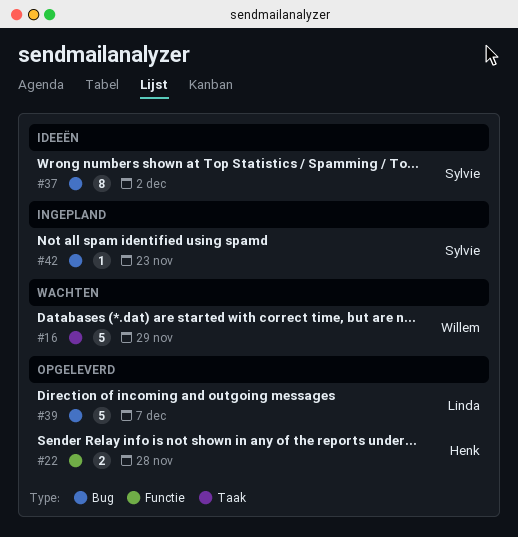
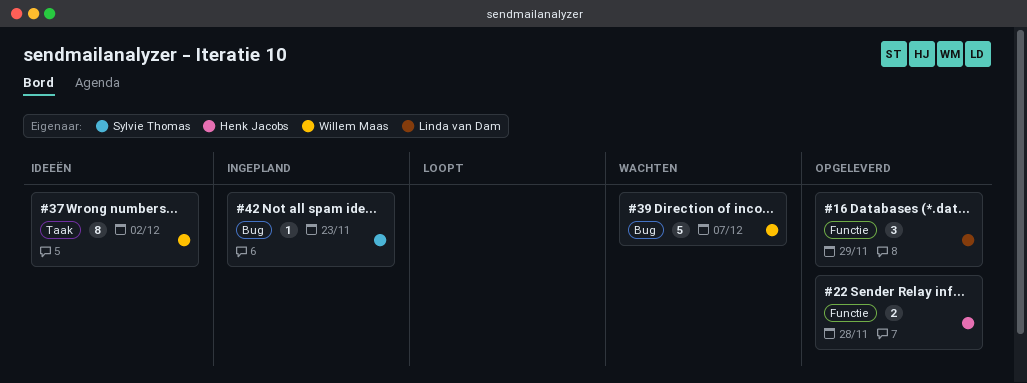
#16, status: Wachten -> Opgeleverd
#16, owner: Willem Maas -> Linda van Dam
#16, label: Taak -> Functie
#16, estimate: 5 -> 3
#37, owner: Sylvie Thomas -> Willem Maas
#37, label: Bug -> Taak
#39, status: Opgeleverd -> Wachten
#39, owner: Linda van Dam -> Willem Maas

